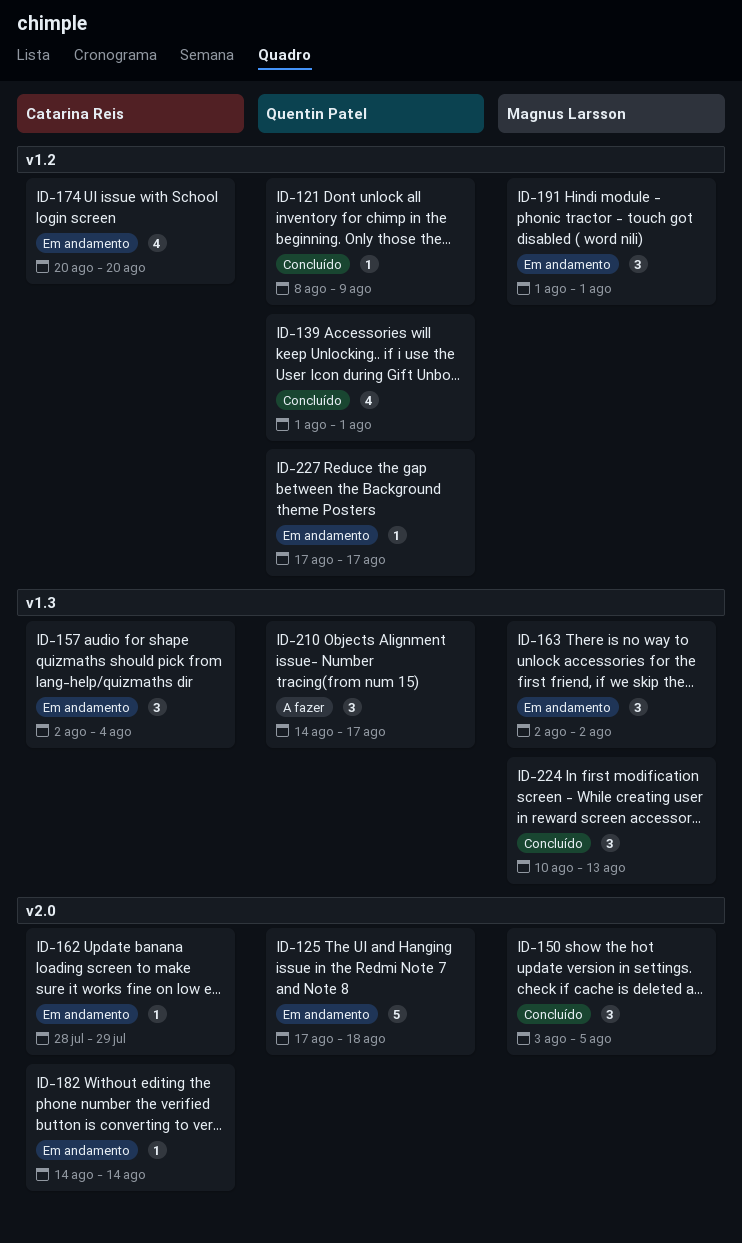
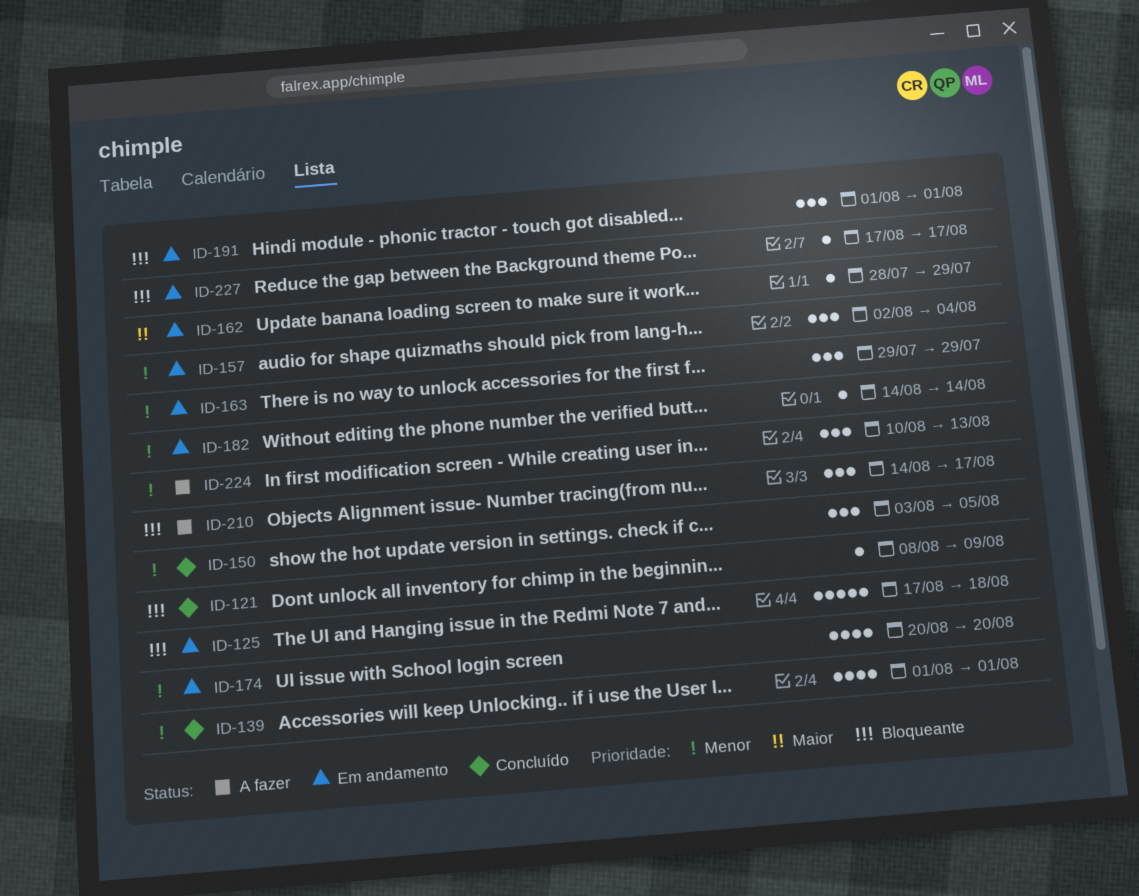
ID-163, start: Aug 2 -> Jul 29
ID-163, due: Aug 2 -> Jul 29
ID-224, status: Concluído -> A fazer

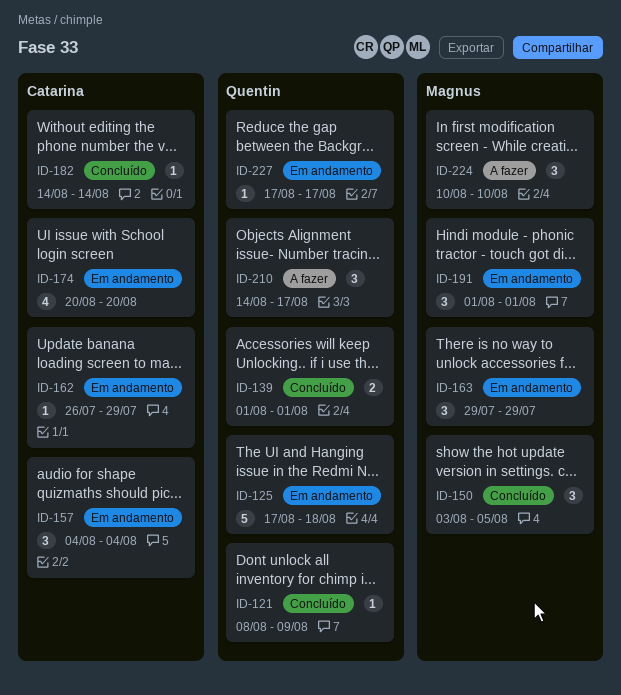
ID-139, estimate: 4 -> 2
ID-157, start: Aug 2 -> Aug 4
ID-162, start: Jul 28 -> Jul 26
ID-182, status: Em andamento -> Concluído
ID-224, due: Aug 13 -> Aug 10

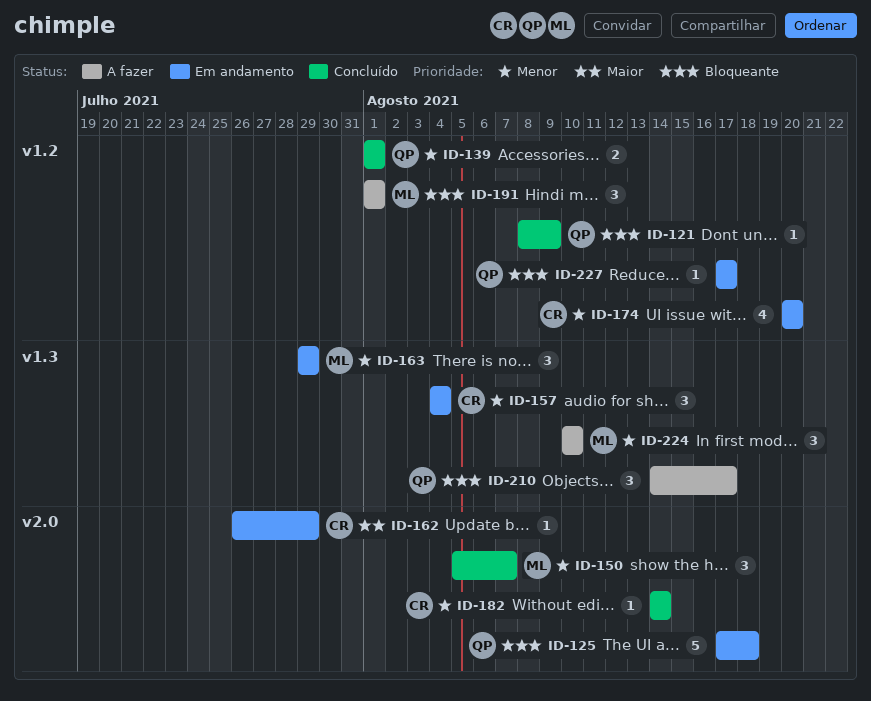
ID-150, start: Aug 3 -> Aug 5
ID-150, due: Aug 5 -> Aug 7
ID-191, status: Em andamento -> A fazer

